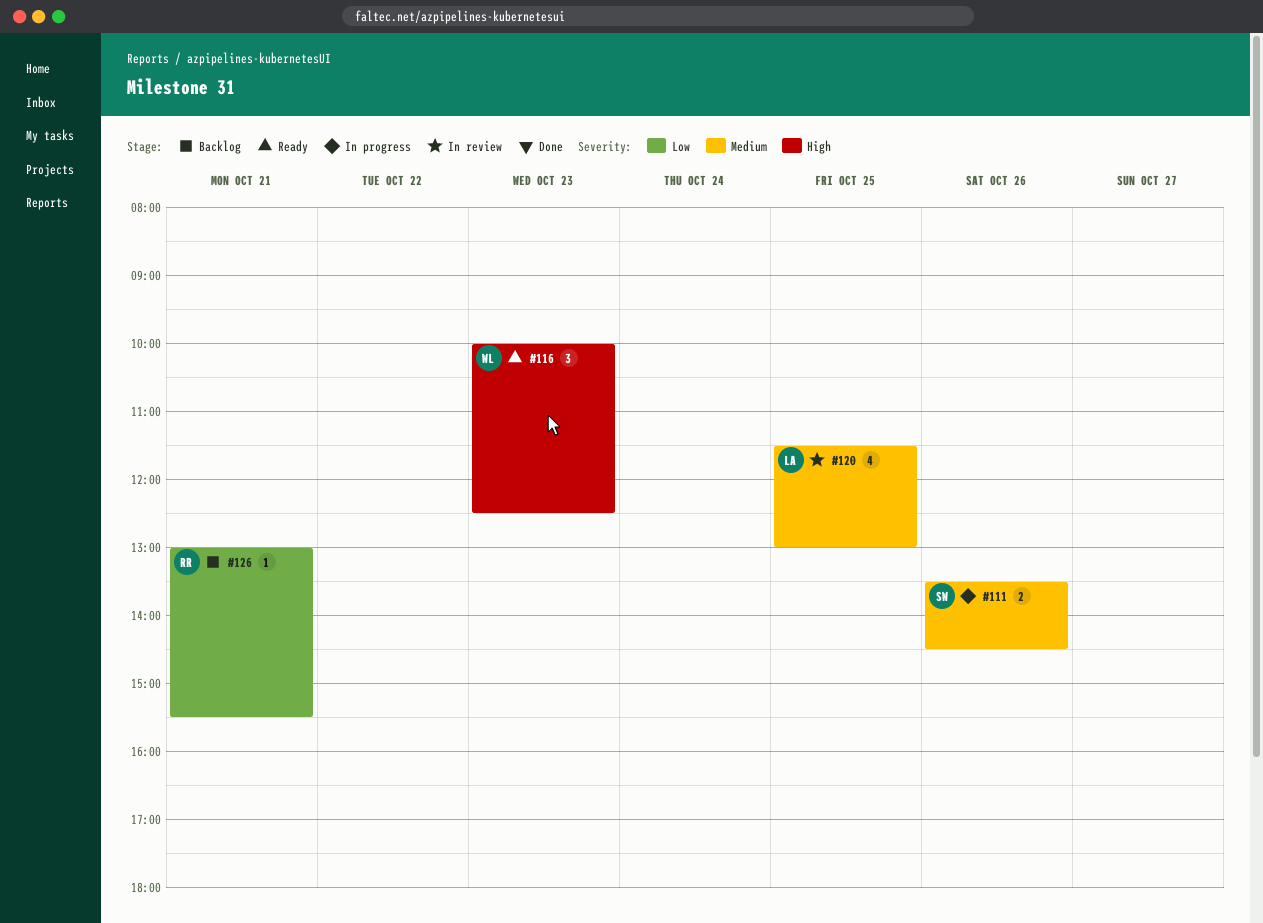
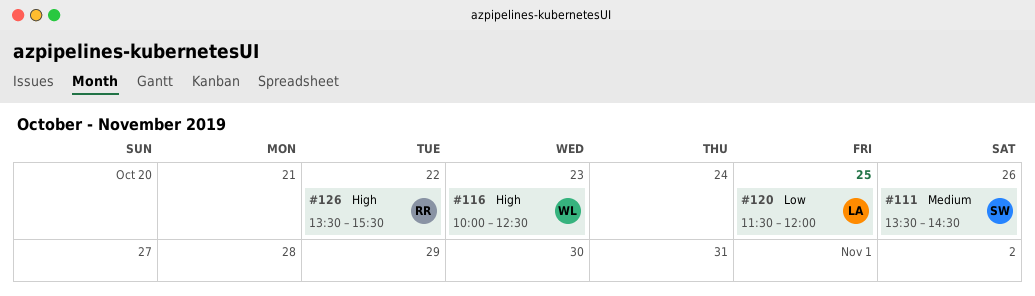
#120, priority: Medium -> Low
#120, ends: 13:00 -> 12:00
#126, priority: Low -> High
#126, day: Oct 21 -> Oct 22
#126, begins: 13:00 -> 13:30

